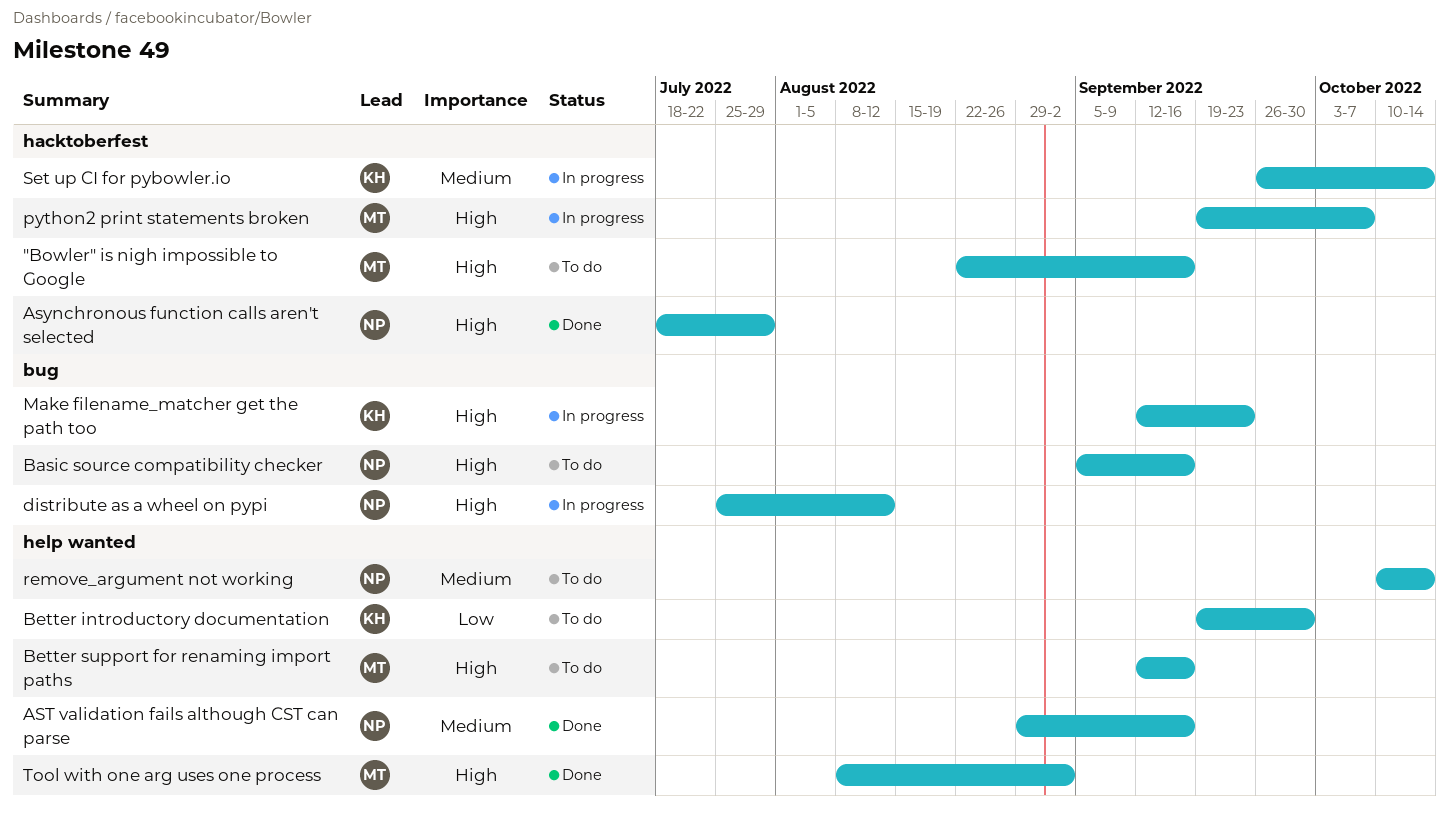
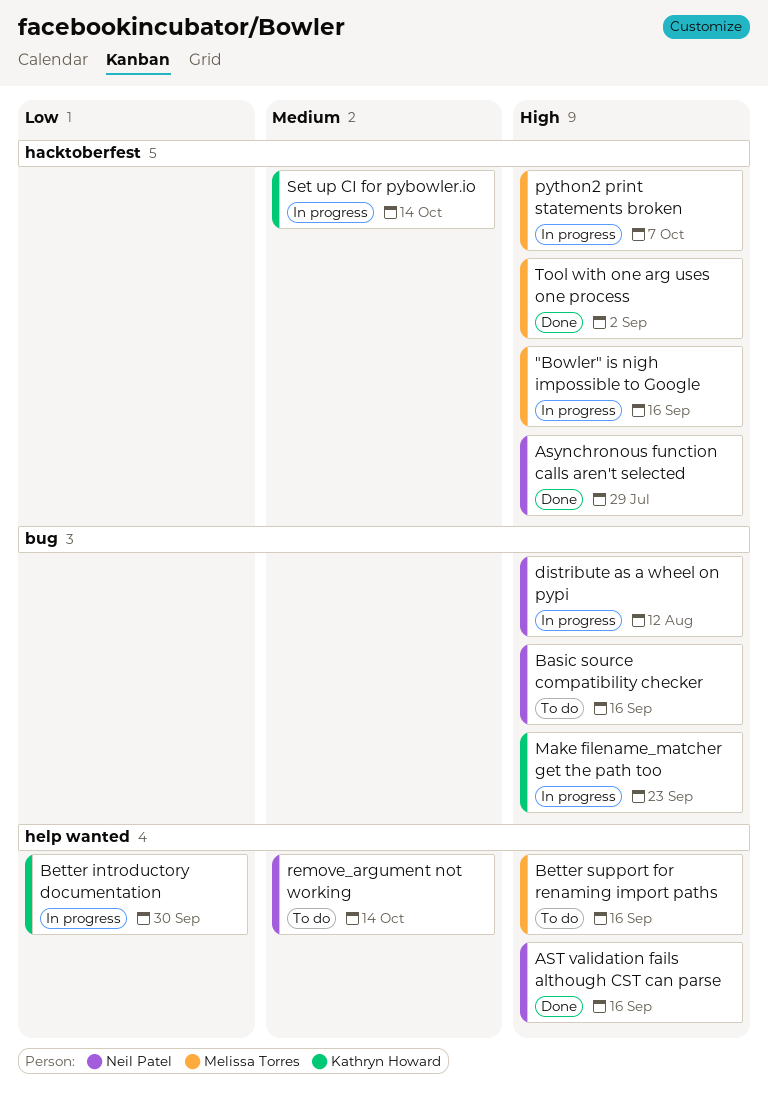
"Bowler" is nigh impossible to Google, status: To do -> In progress
AST validation fails although CST can parse, priority: Medium -> High
Better introductory documentation, status: To do -> In progress
Tool with one arg uses one process, label: help wanted -> hacktoberfest

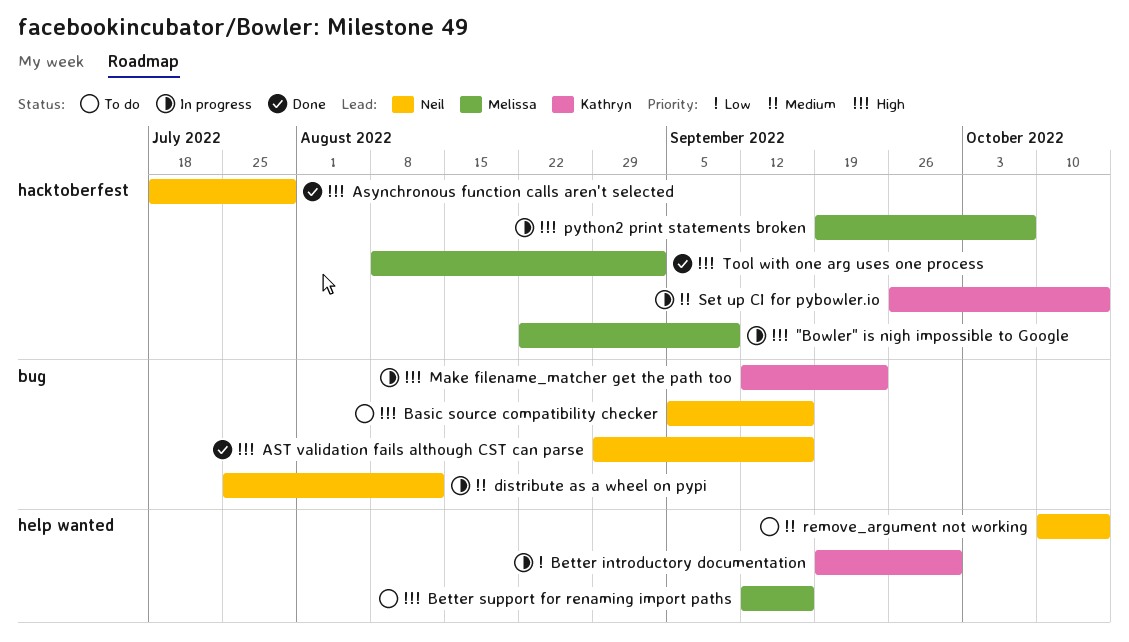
"Bowler" is nigh impossible to Google, due: Sep 16 -> Sep 9
AST validation fails although CST can parse, label: help wanted -> bug
distribute as a wheel on pypi, priority: High -> Medium

